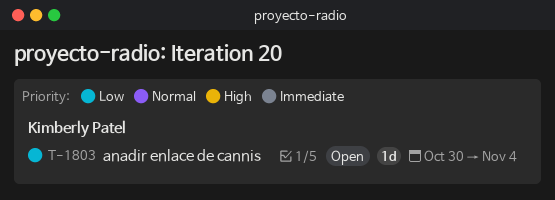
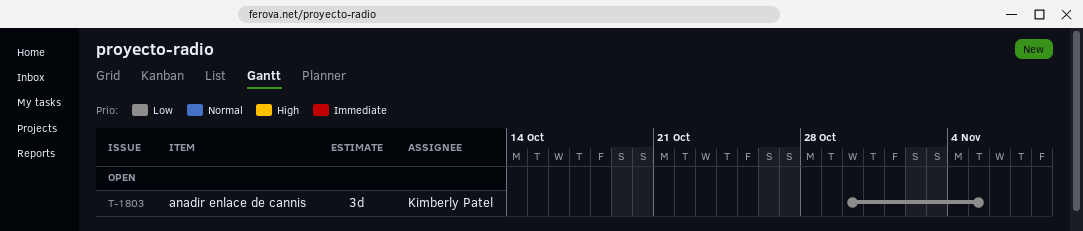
T-1803, estimate: 1d -> 3d
T-1803, due: Nov 4 -> Nov 5

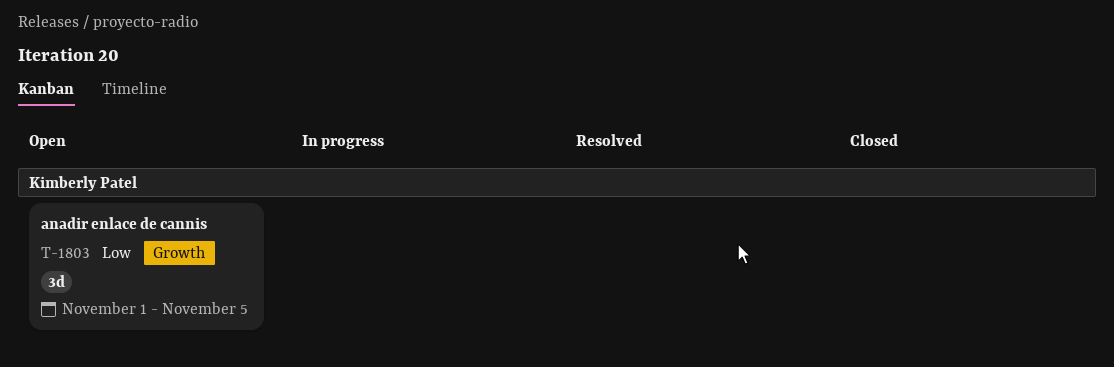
T-1803, start: Oct 30 -> Nov 1

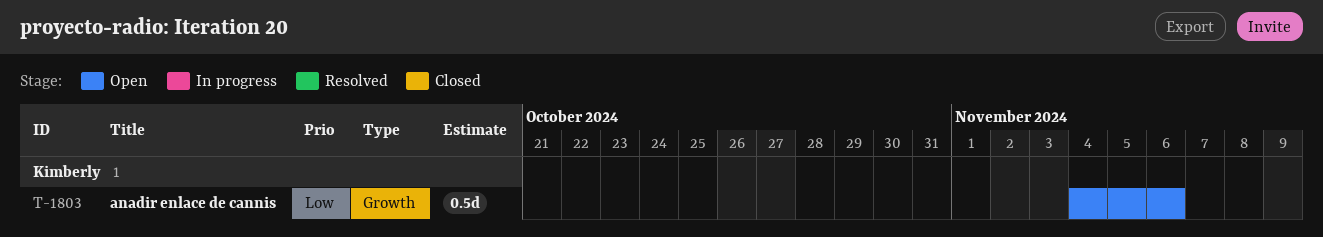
T-1803, estimate: 3d -> 0.5d
T-1803, start: Nov 1 -> Nov 4
T-1803, due: Nov 5 -> Nov 6

